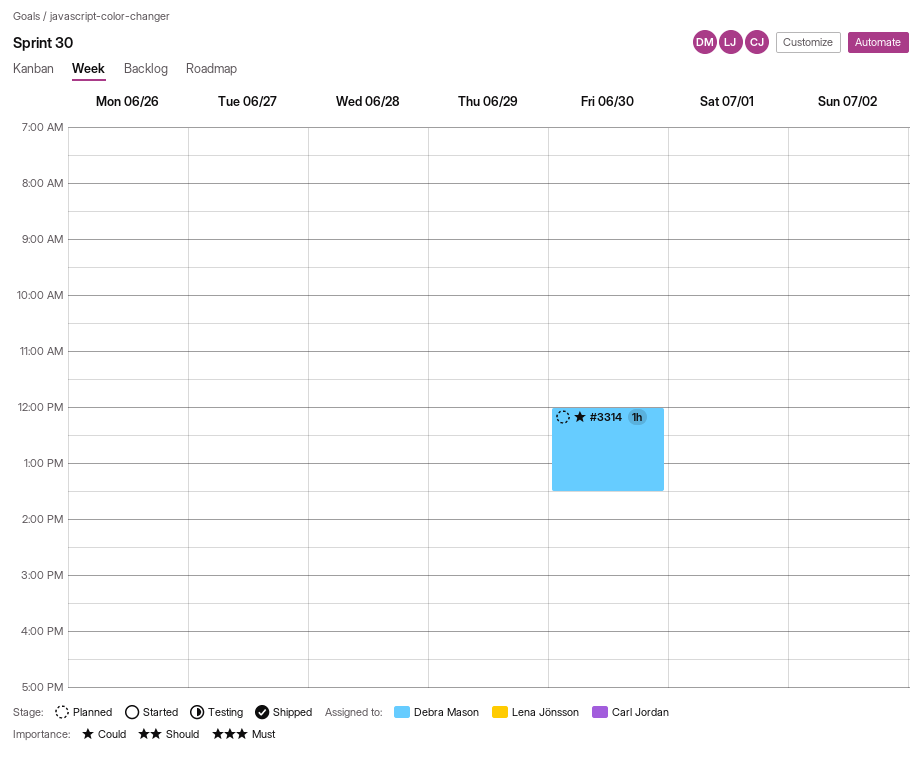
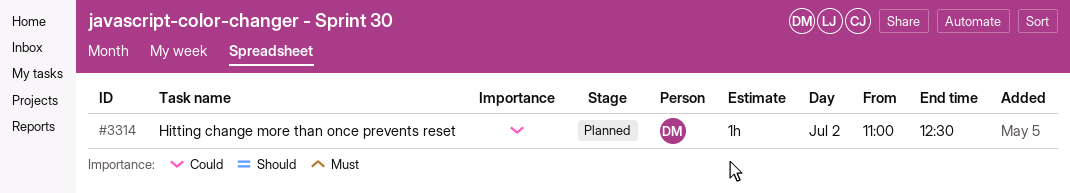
#3314, day: Jun 30 -> Jul 2
#3314, begins: 12:00 -> 11:00
#3314, ends: 13:30 -> 12:30

